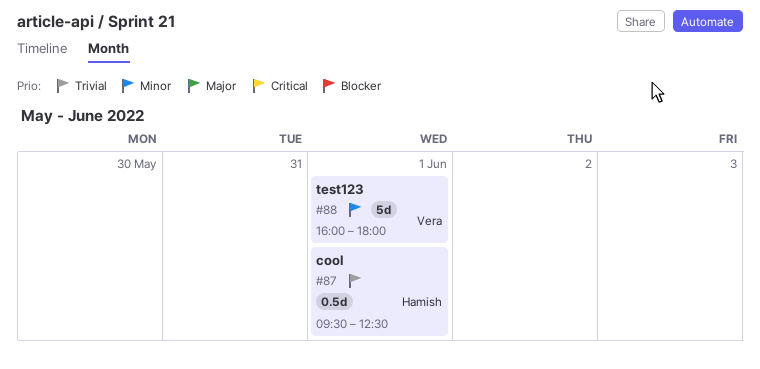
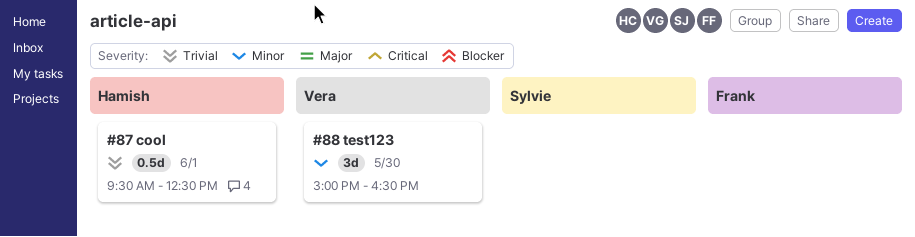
#88, estimate: 5d -> 3d
#88, day: Jun 1 -> May 30
#88, begins: 16:00 -> 15:00
#88, ends: 18:00 -> 16:30

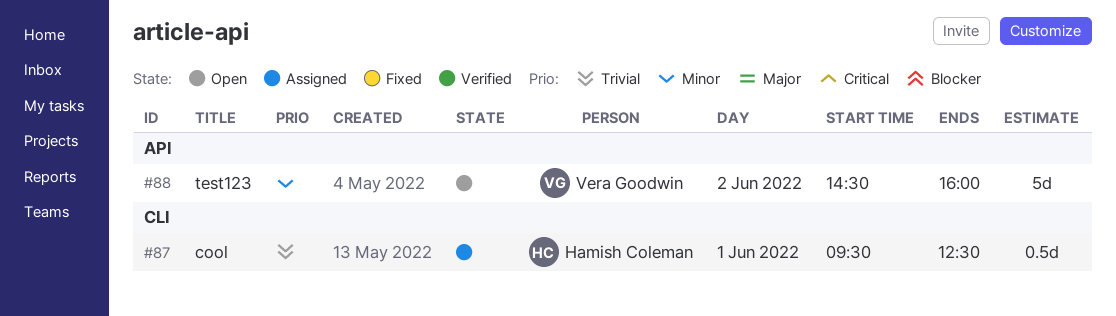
#88, estimate: 3d -> 5d
#88, day: May 30 -> Jun 2
#88, begins: 15:00 -> 14:30
#88, ends: 16:30 -> 16:00

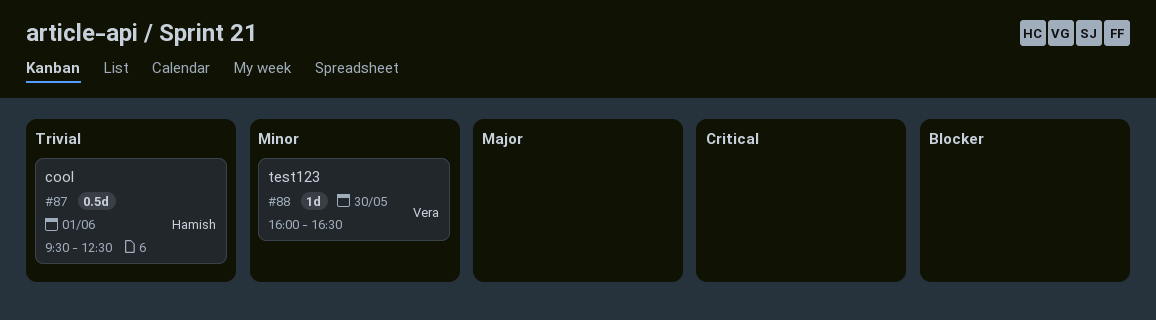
#88, estimate: 5d -> 1d
#88, day: Jun 2 -> May 30
#88, begins: 14:30 -> 16:00
#88, ends: 16:00 -> 16:30

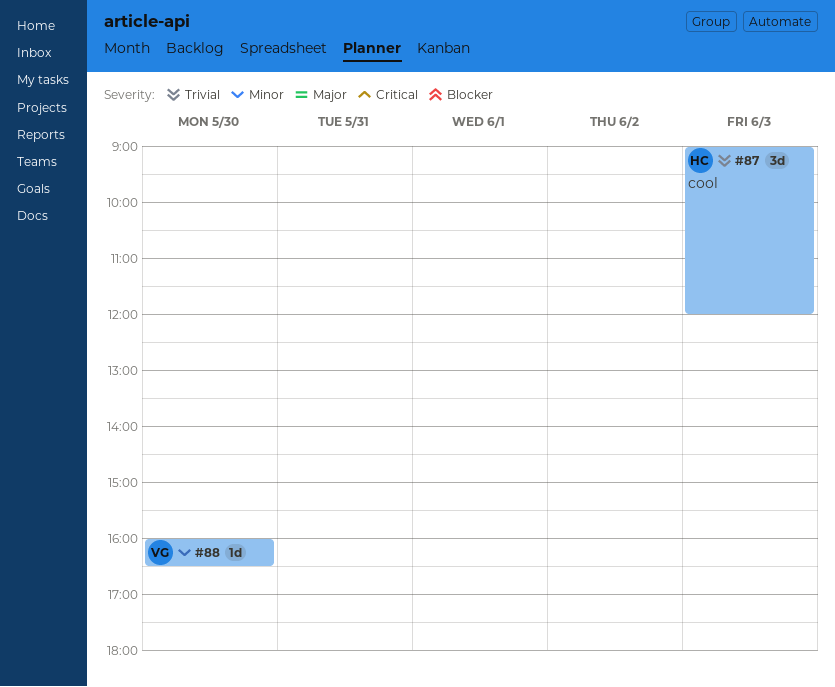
#87, estimate: 0.5d -> 3d
#87, day: Jun 1 -> Jun 3
#87, begins: 09:30 -> 09:00
#87, ends: 12:30 -> 12:00

